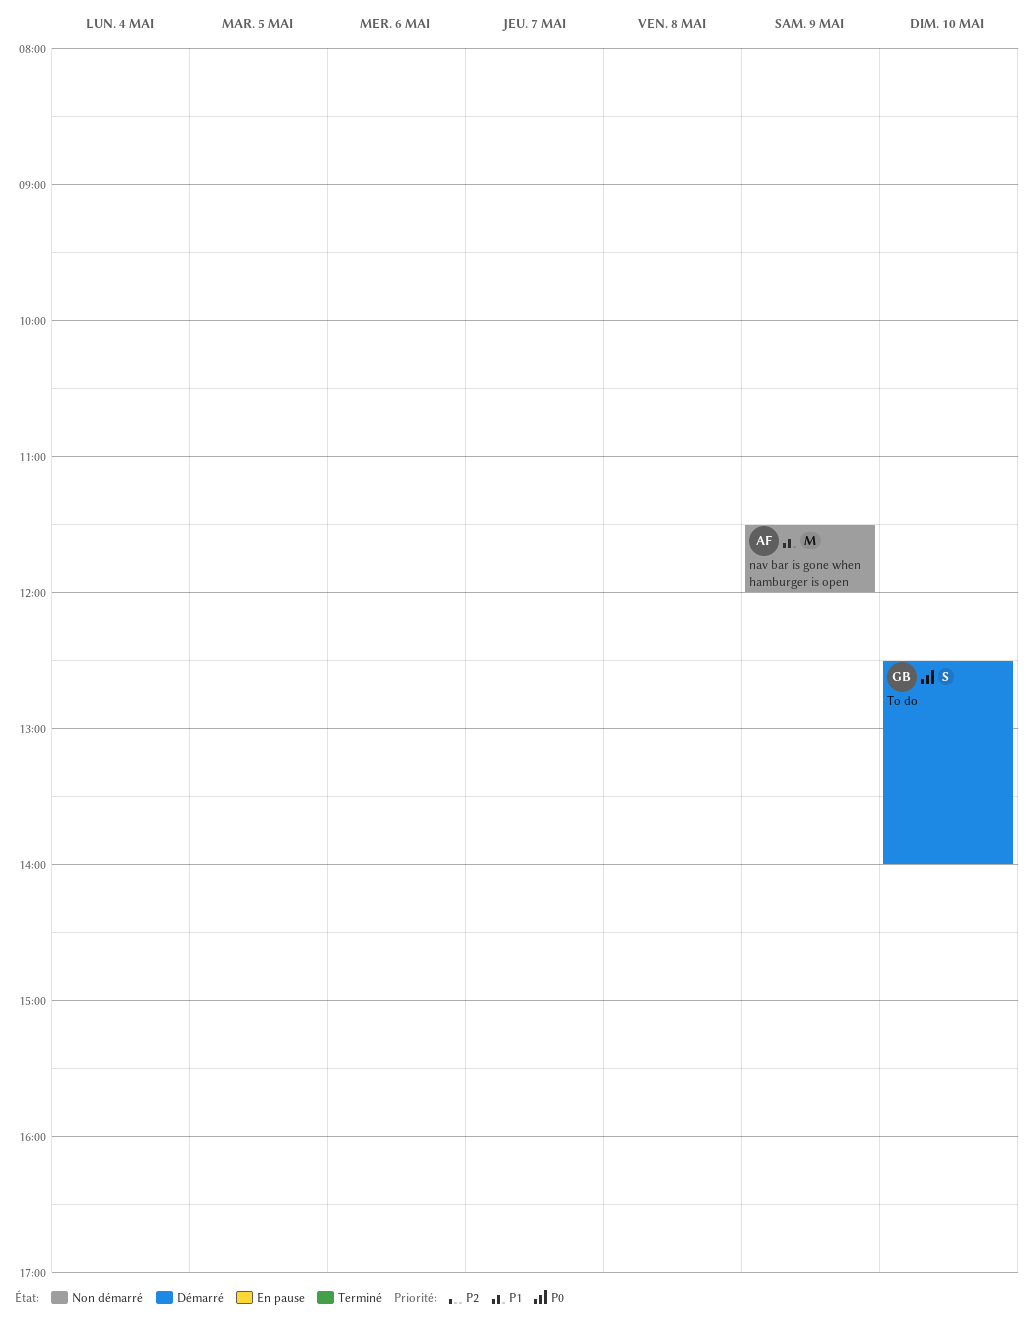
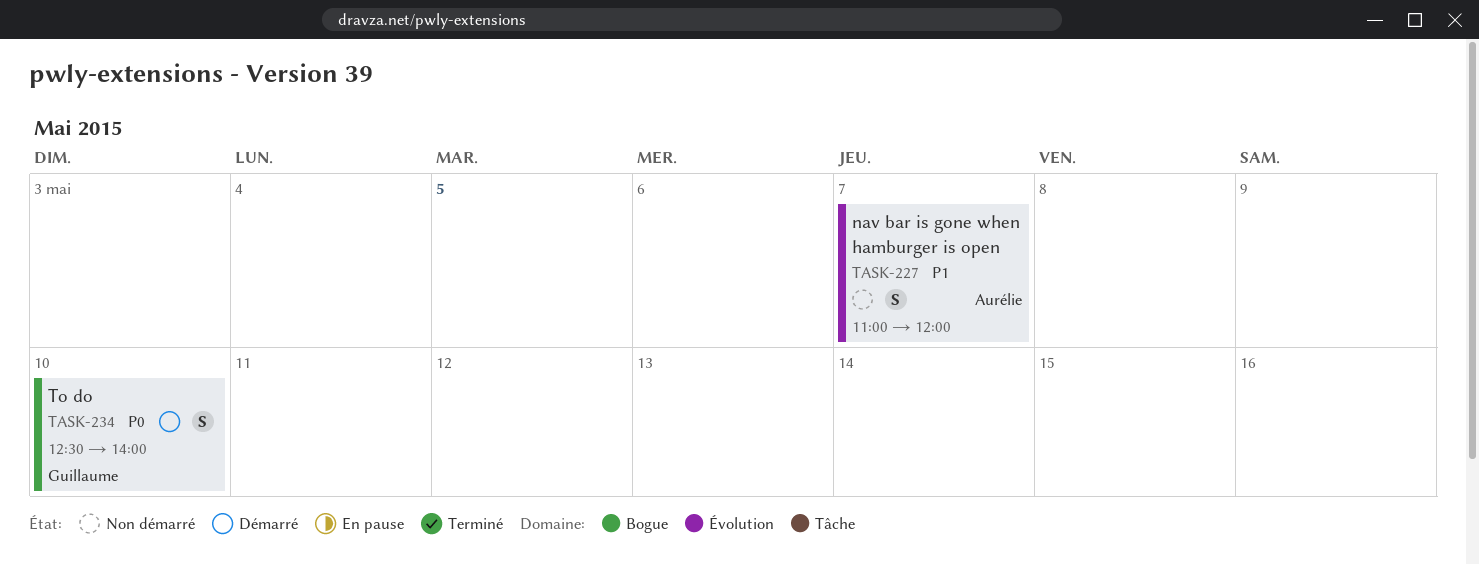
nav bar is gone when hamburger is open, estimate: M -> S
nav bar is gone when hamburger is open, day: May 9 -> May 7
nav bar is gone when hamburger is open, begins: 11:30 -> 11:00

